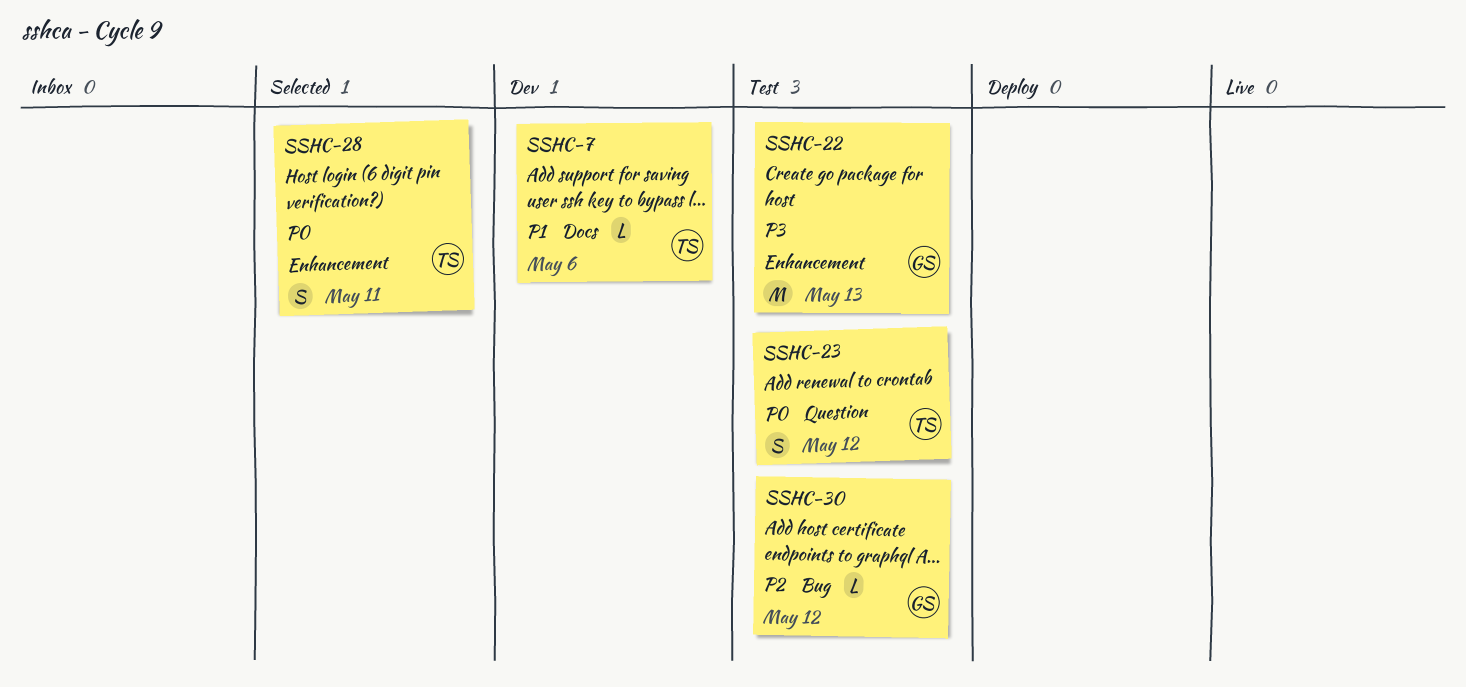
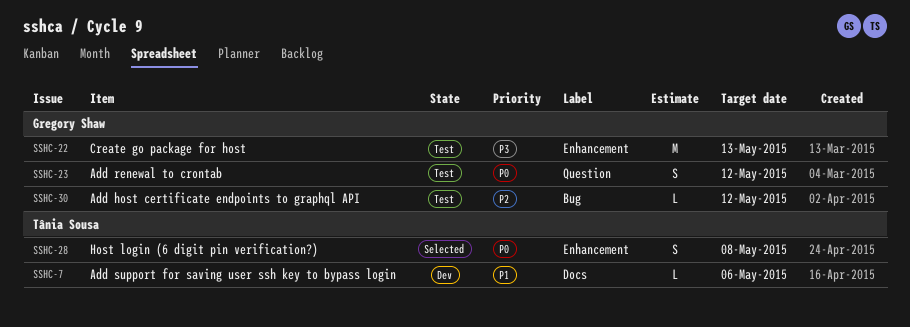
SSHC-23, owner: Tânia Sousa -> Gregory Shaw
SSHC-28, due: May 11 -> May 8

